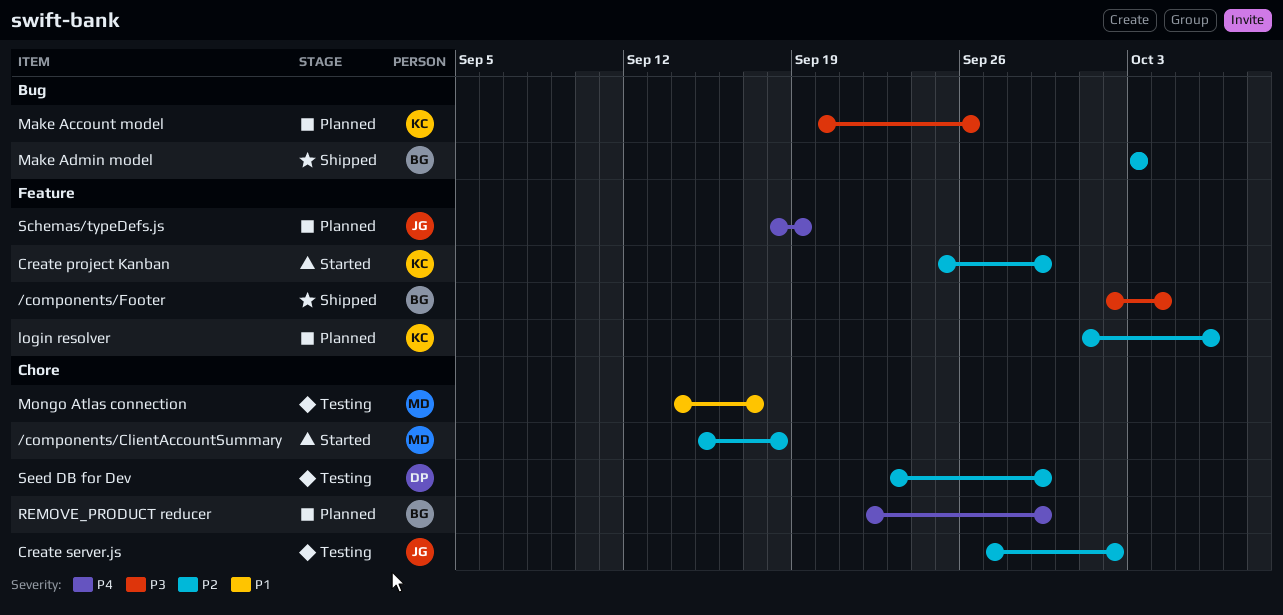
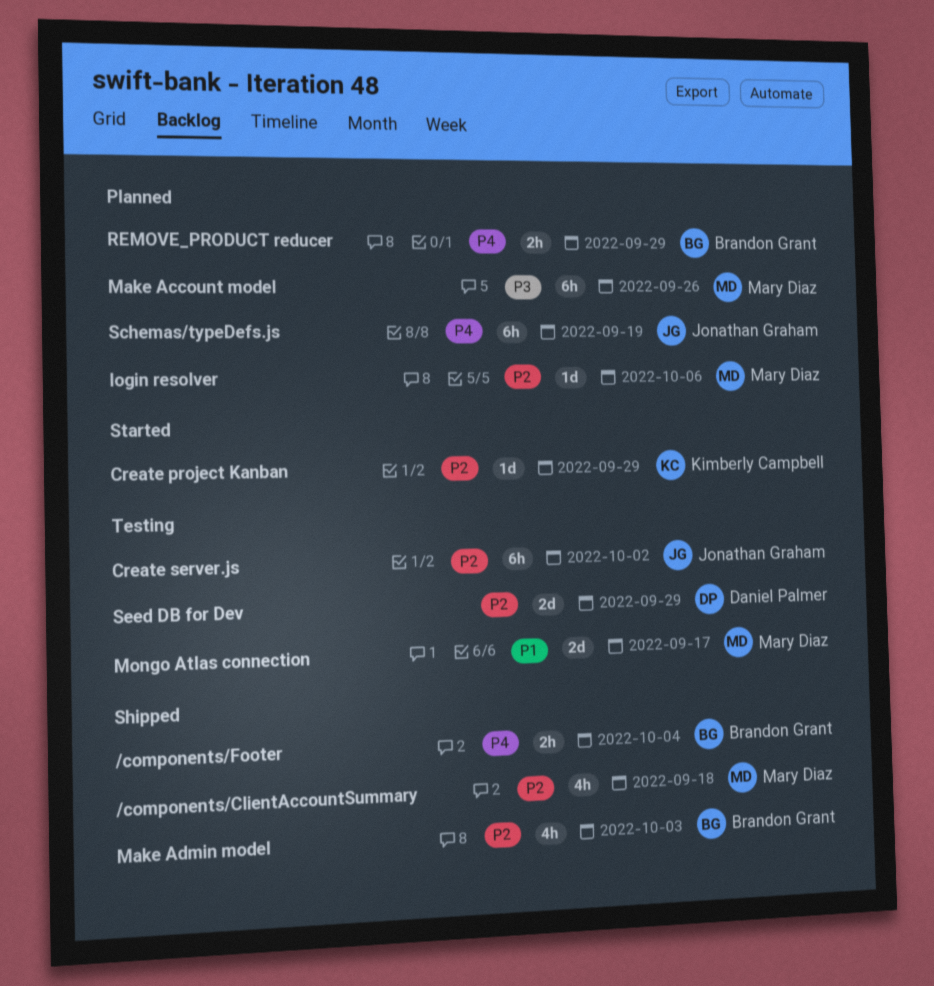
/components/ClientAccountSummary, status: Started -> Shipped
/components/Footer, priority: P3 -> P4
login resolver, owner: Kimberly Campbell -> Mary Diaz
Make Account model, owner: Kimberly Campbell -> Mary Diaz

